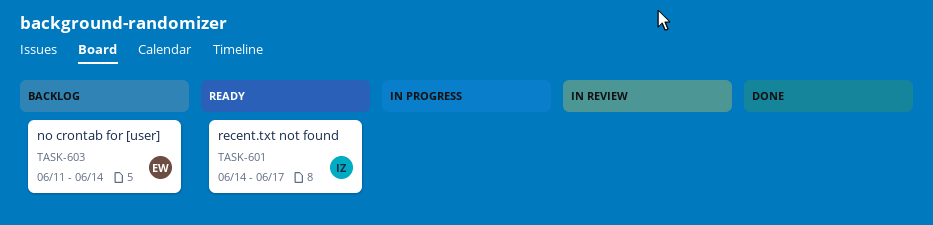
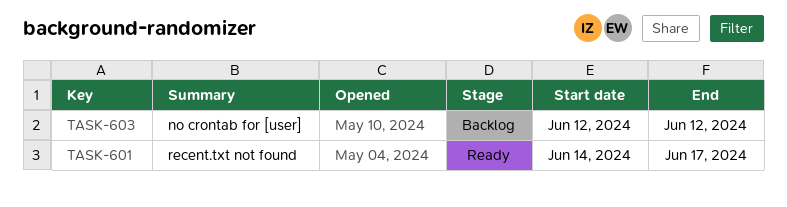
TASK-603, start: Jun 11 -> Jun 12
TASK-603, due: Jun 14 -> Jun 12

